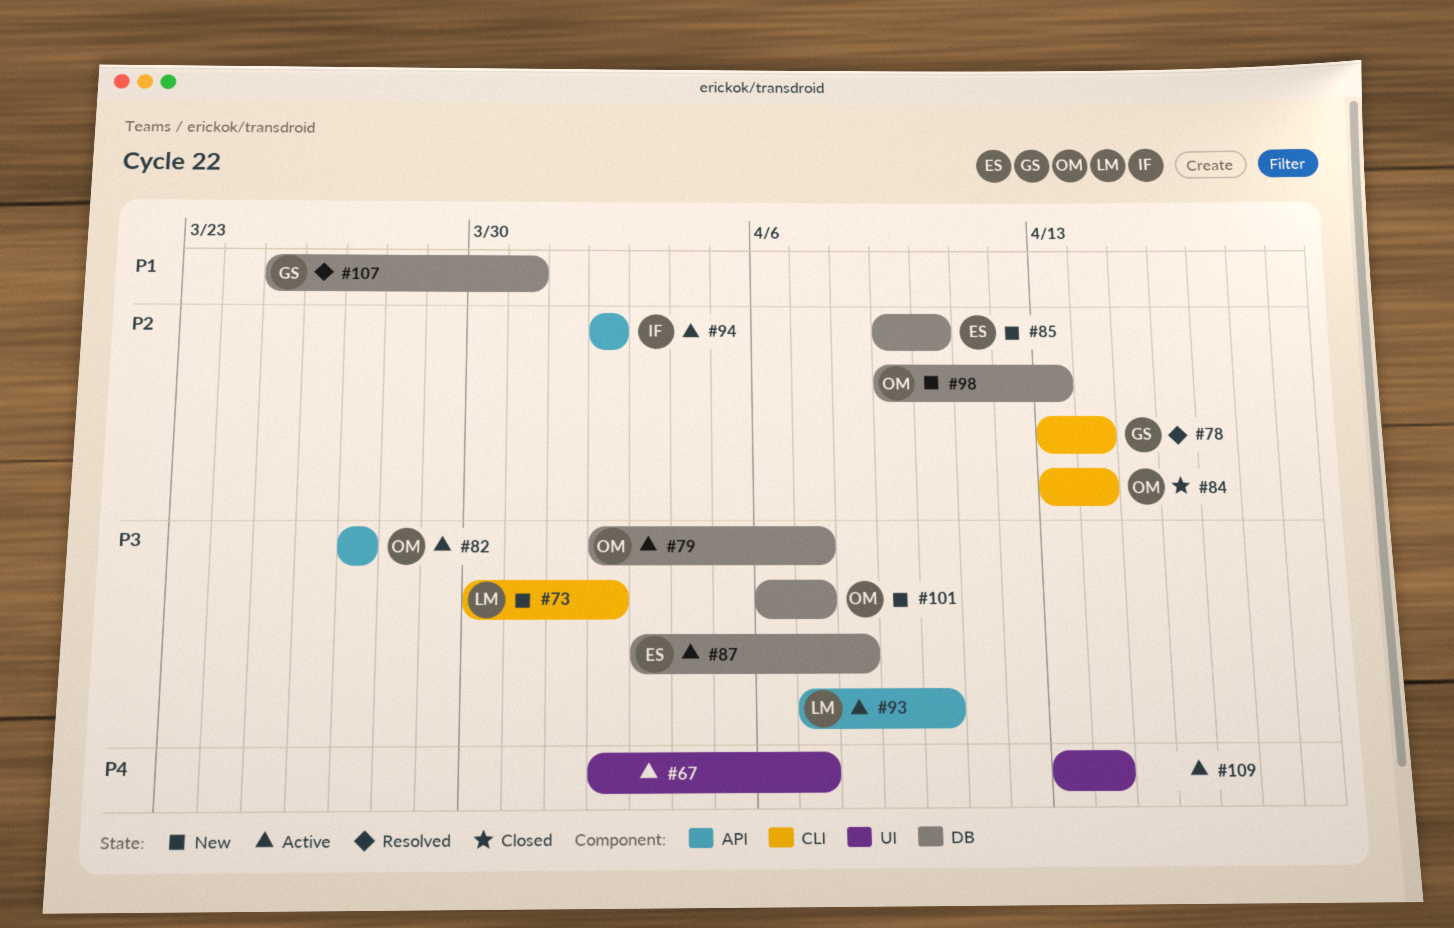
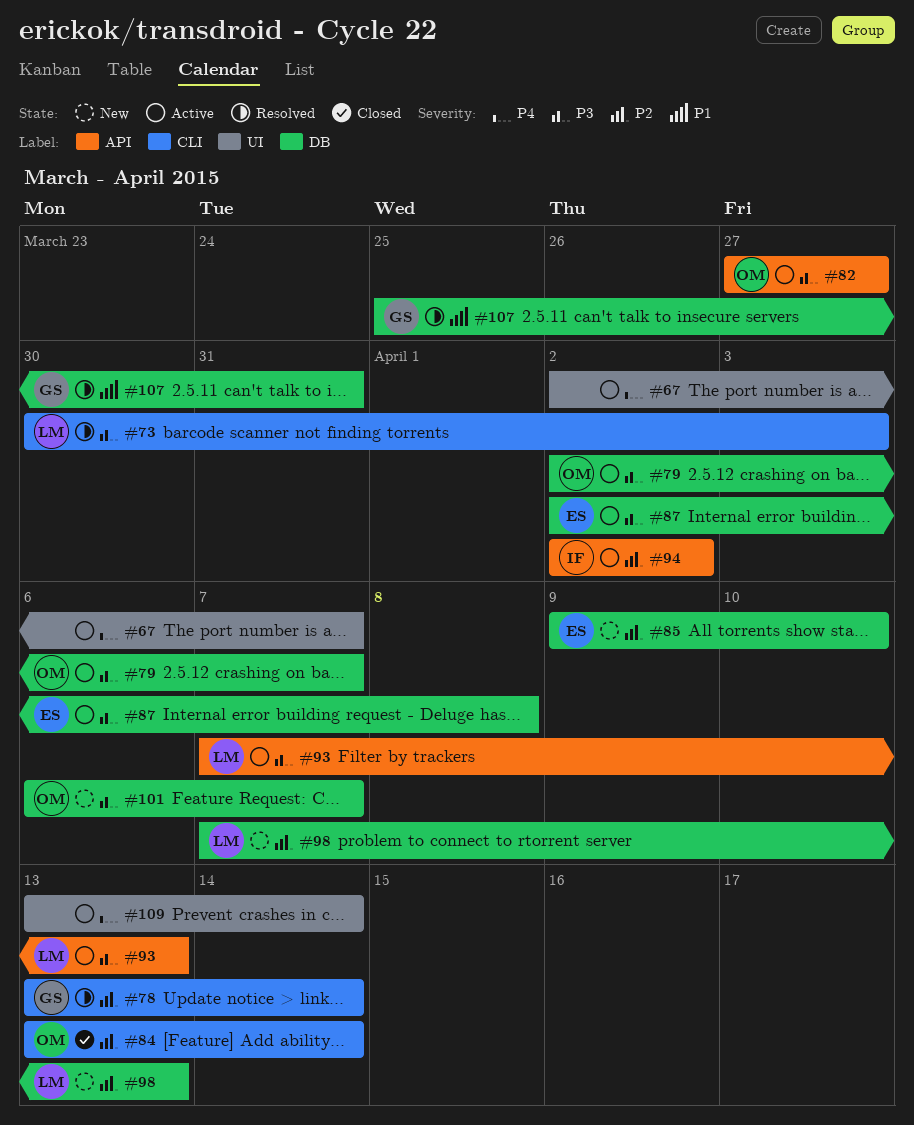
#73, status: New -> Resolved
#73, due: Apr 2 -> Apr 3
#87, start: Apr 3 -> Apr 2
#93, due: Apr 10 -> Apr 13
#98, owner: OM -> LM
#98, start: Apr 9 -> Apr 7

